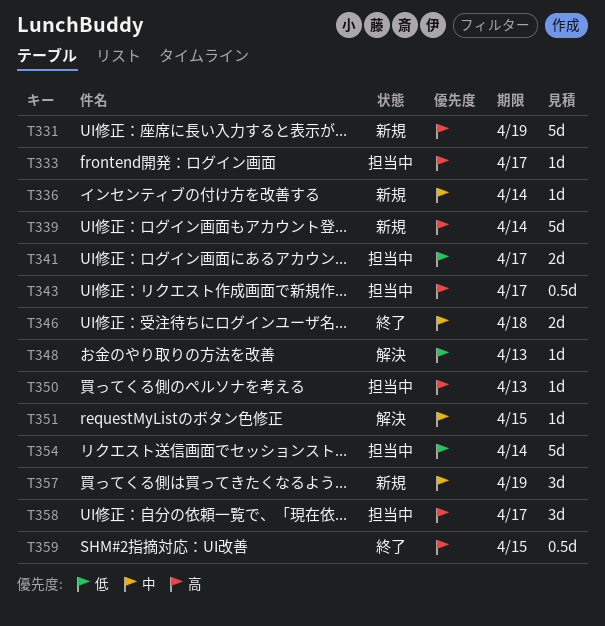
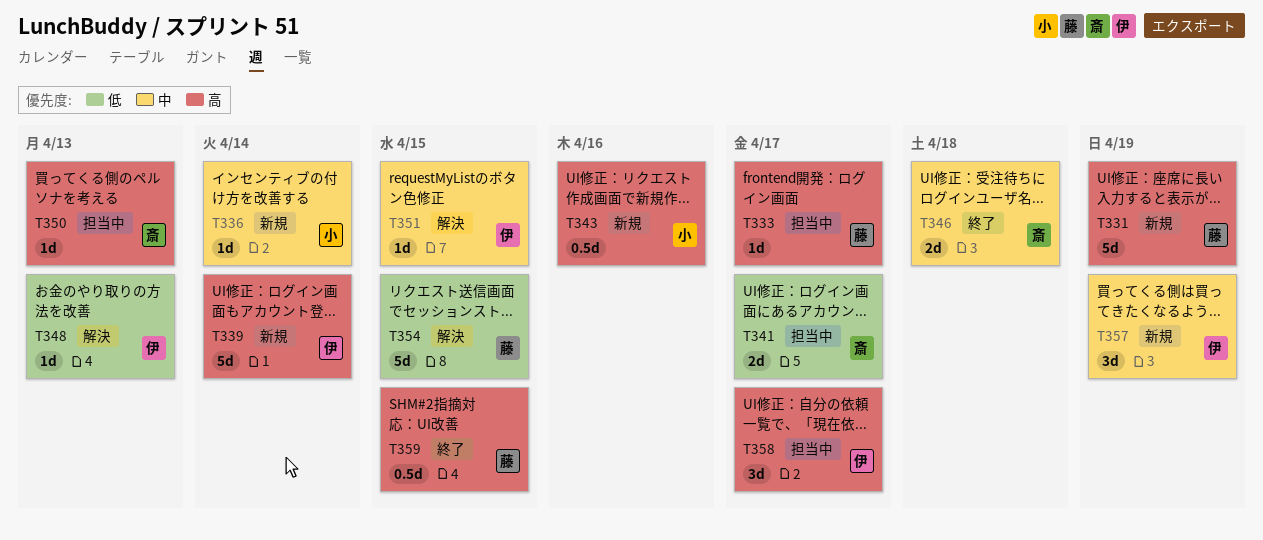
T343, status: 担当中 -> 新規
T343, due: Apr 17 -> Apr 16
T354, status: 担当中 -> 解決
T354, due: Apr 14 -> Apr 15

